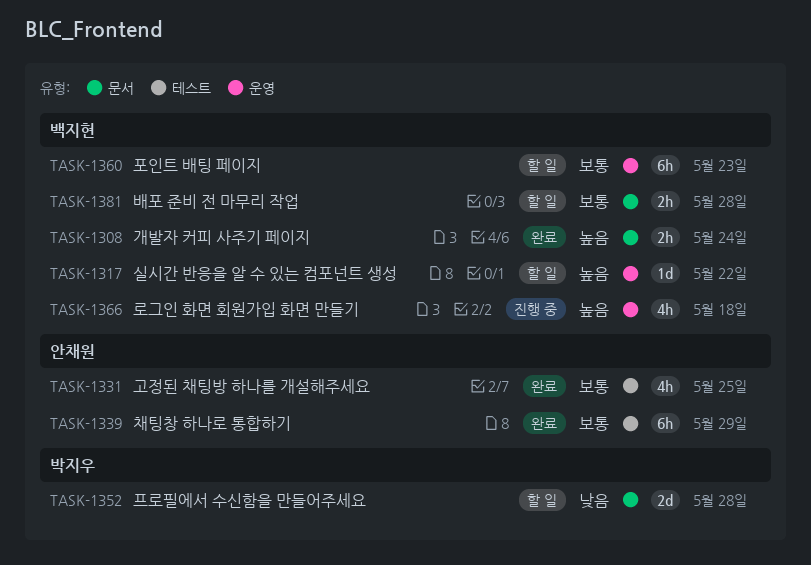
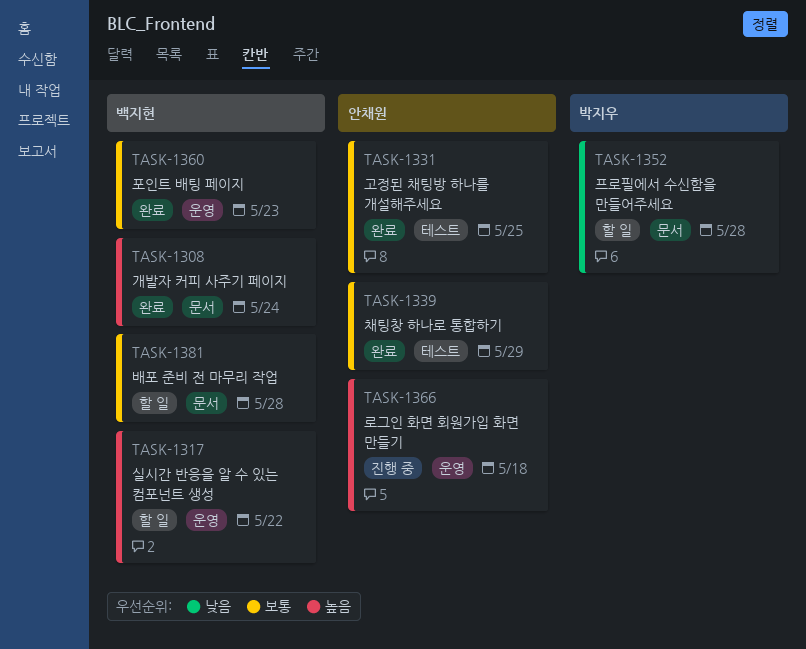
TASK-1360, status: 할 일 -> 완료
TASK-1366, owner: 백지현 -> 안채원

